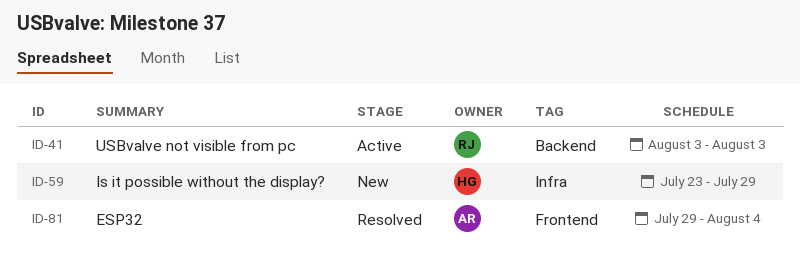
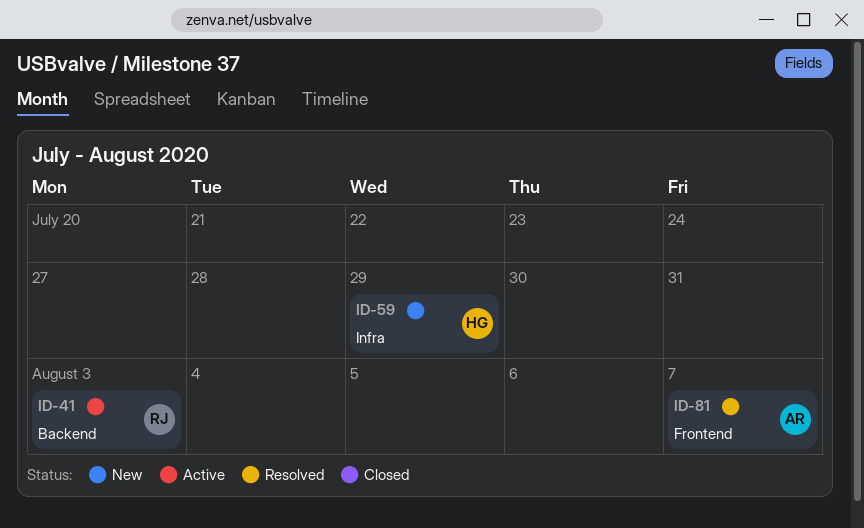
ID-81, due: Aug 4 -> Aug 7

